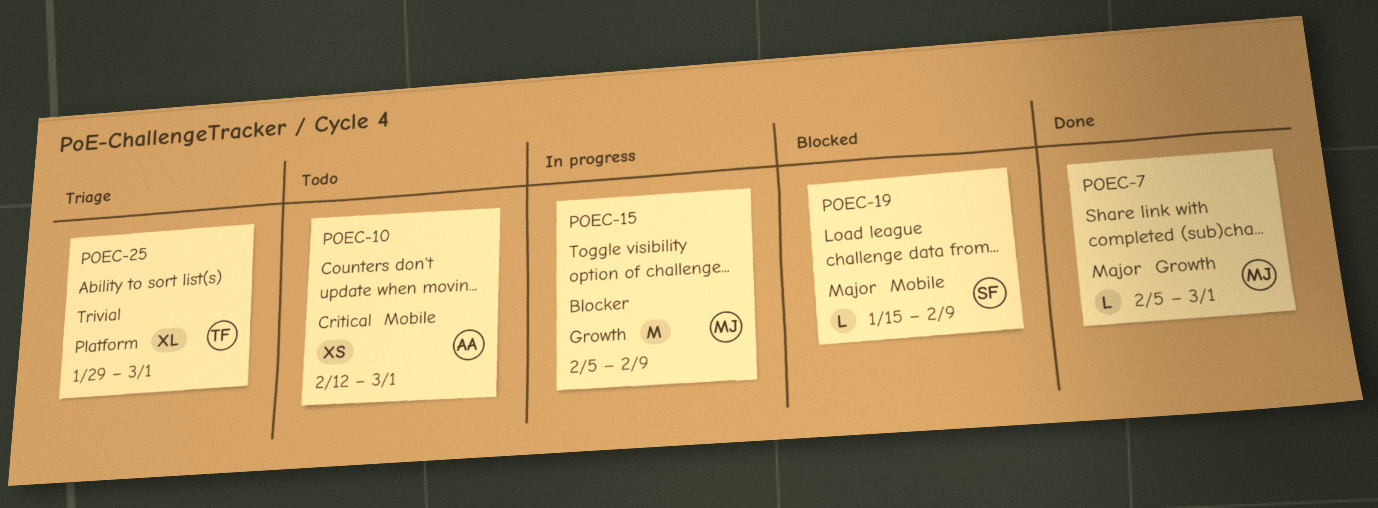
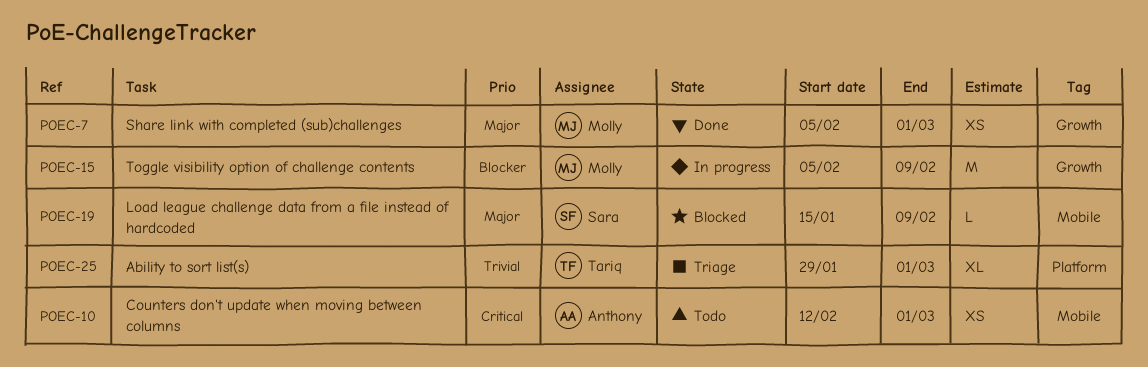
POEC-7, estimate: L -> XS

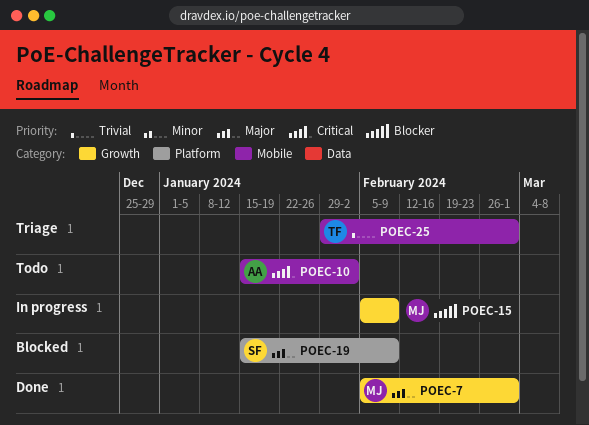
POEC-10, start: Feb 12 -> Jan 15
POEC-10, due: Mar 1 -> Feb 2
POEC-19, label: Mobile -> Platform
POEC-25, label: Platform -> Mobile

